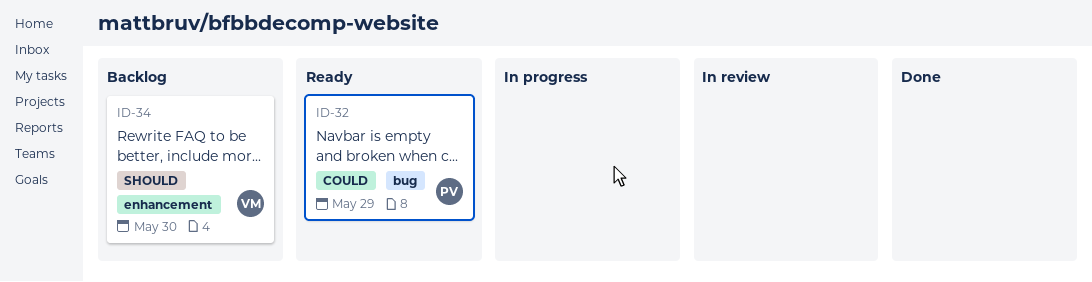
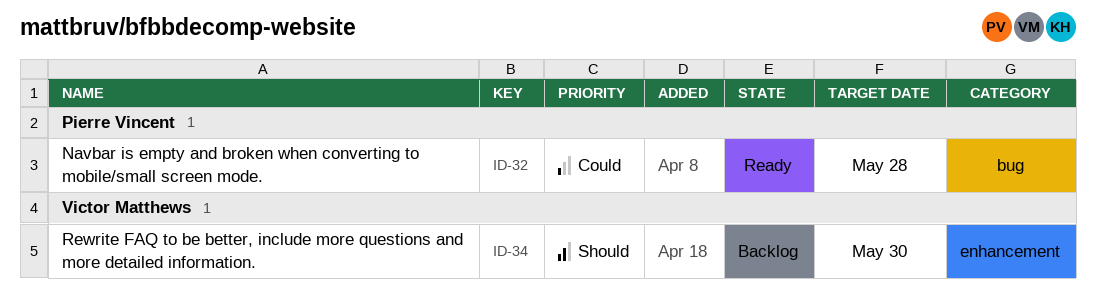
ID-32, due: May 29 -> May 28

